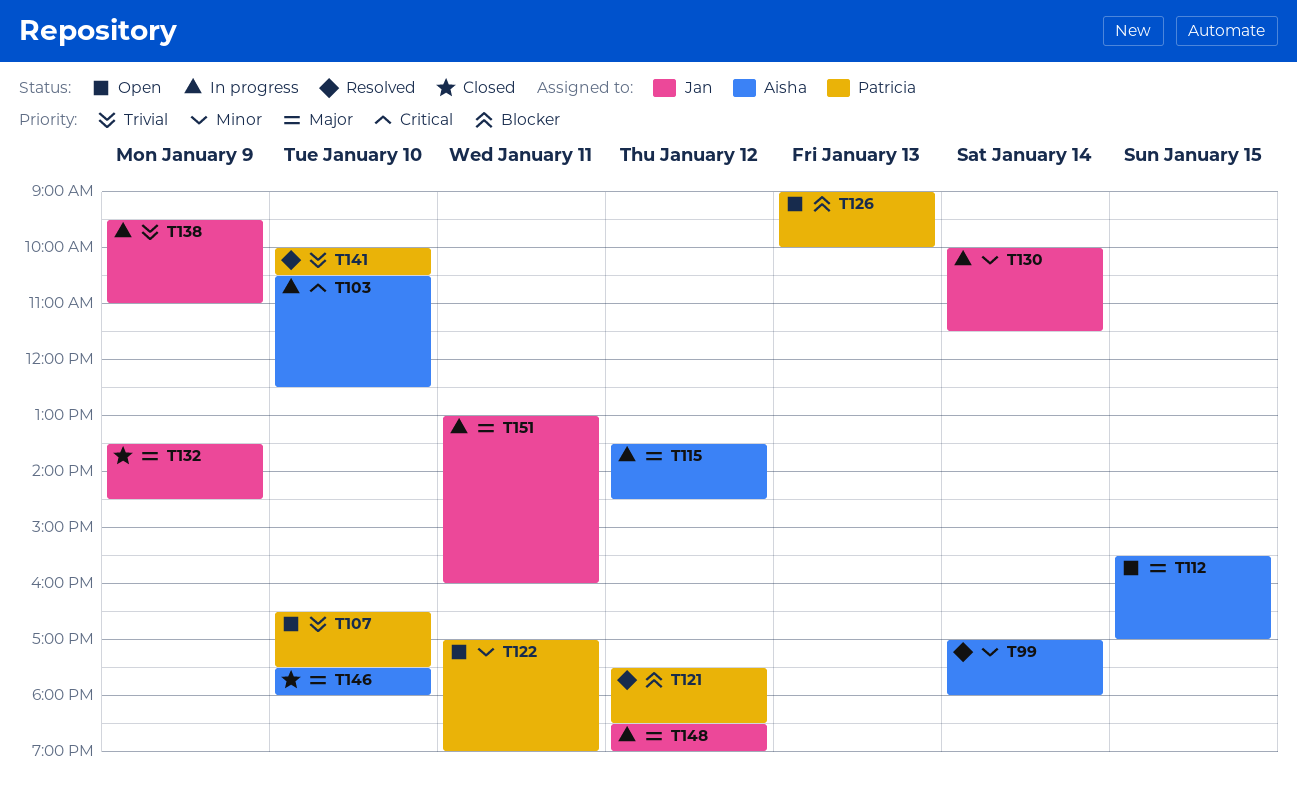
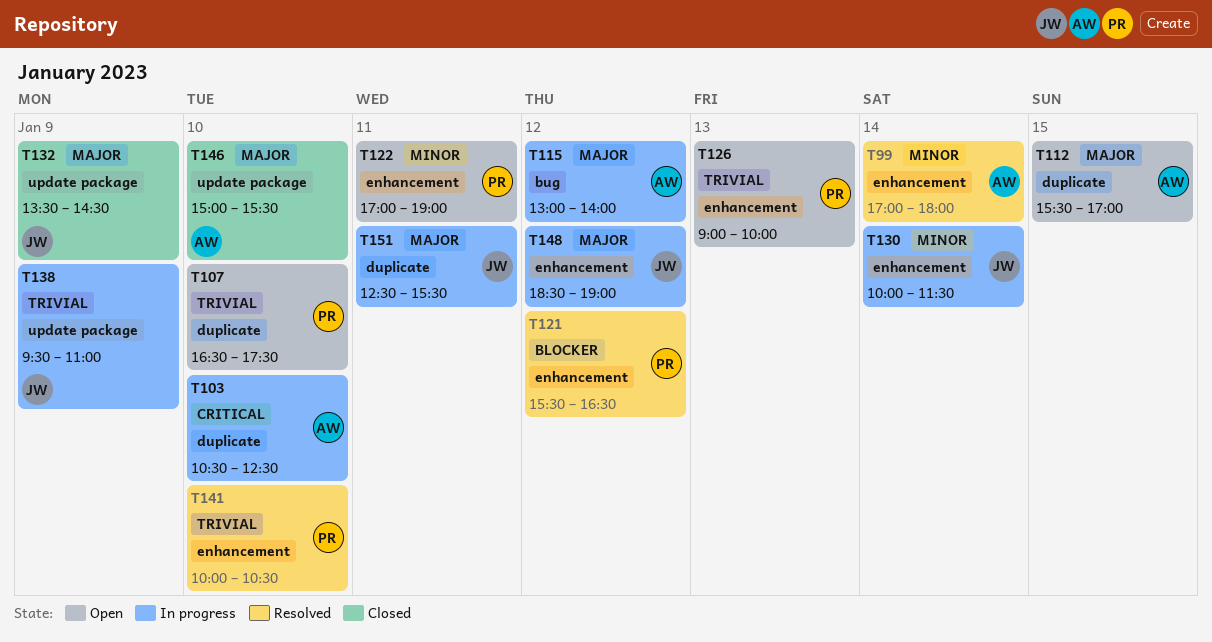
T115, begins: 13:30 -> 13:00
T115, ends: 14:30 -> 14:00
T121, begins: 17:30 -> 15:30
T121, ends: 18:30 -> 16:30
T126, priority: Blocker -> Trivial
T146, begins: 17:30 -> 15:00
T146, ends: 18:00 -> 15:30
T151, begins: 13:00 -> 12:30
T151, ends: 16:00 -> 15:30

